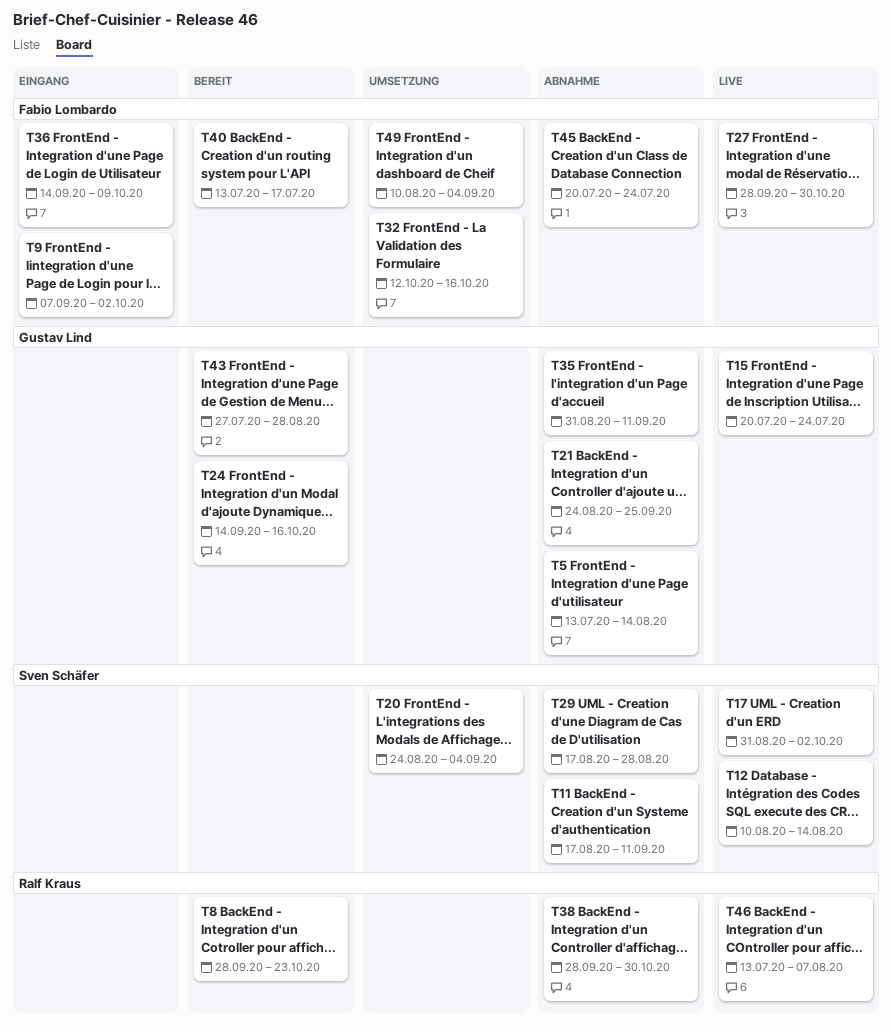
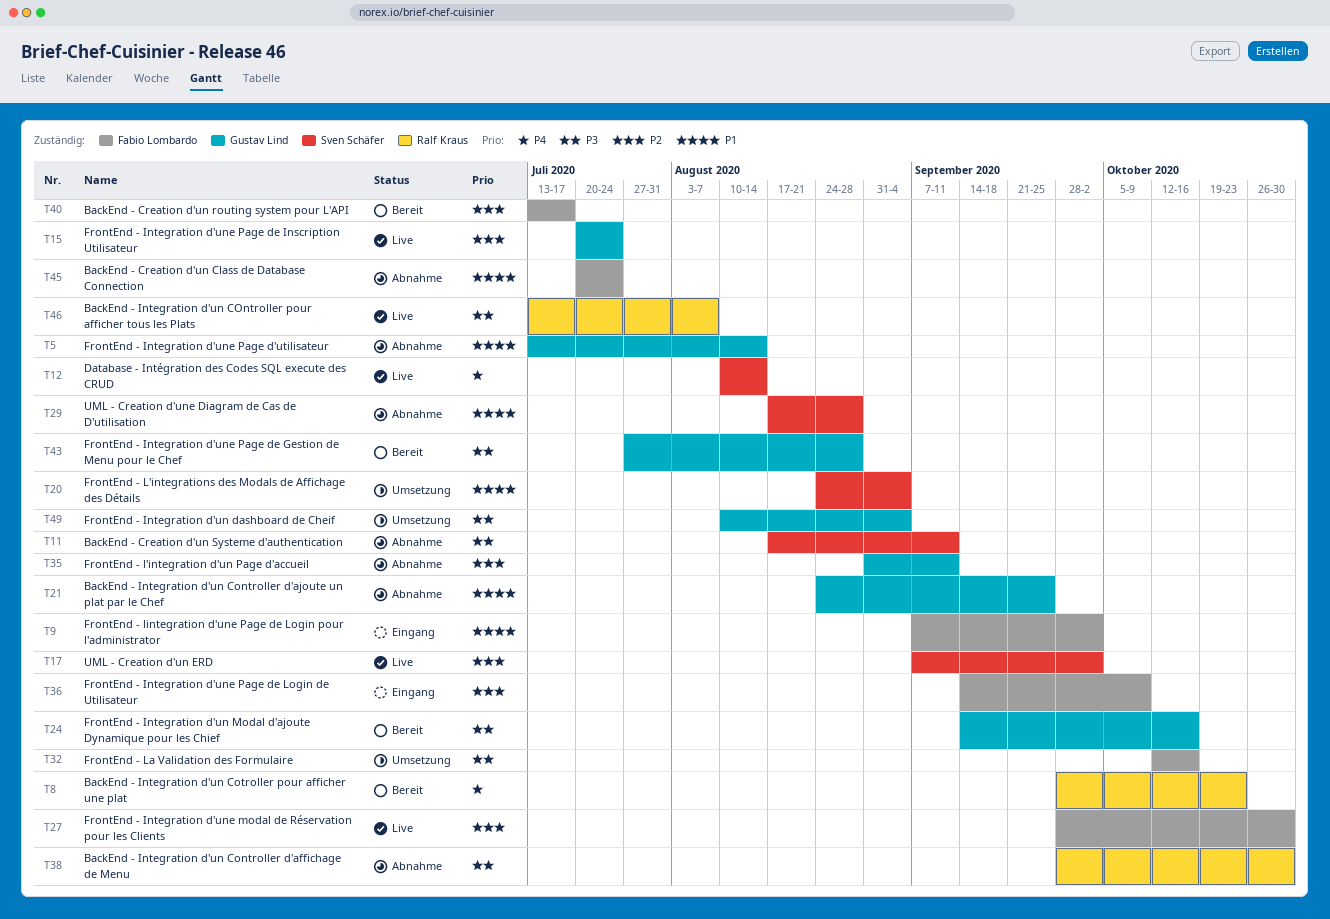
T17, start: Aug 31 -> Sep 7
T49, owner: Fabio Lombardo -> Gustav Lind

